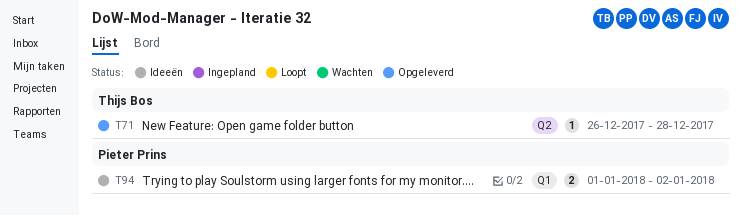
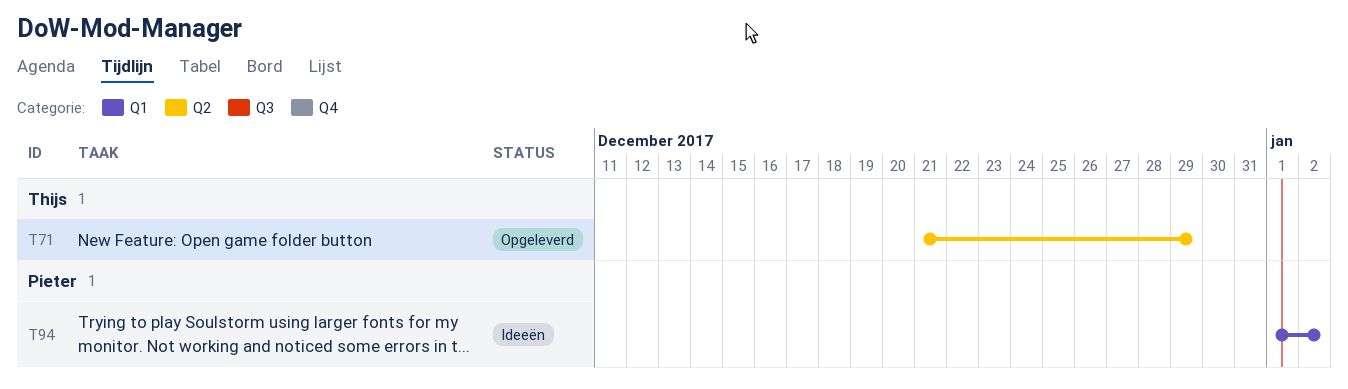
T71, start: Dec 26 -> Dec 21
T71, due: Dec 28 -> Dec 29

